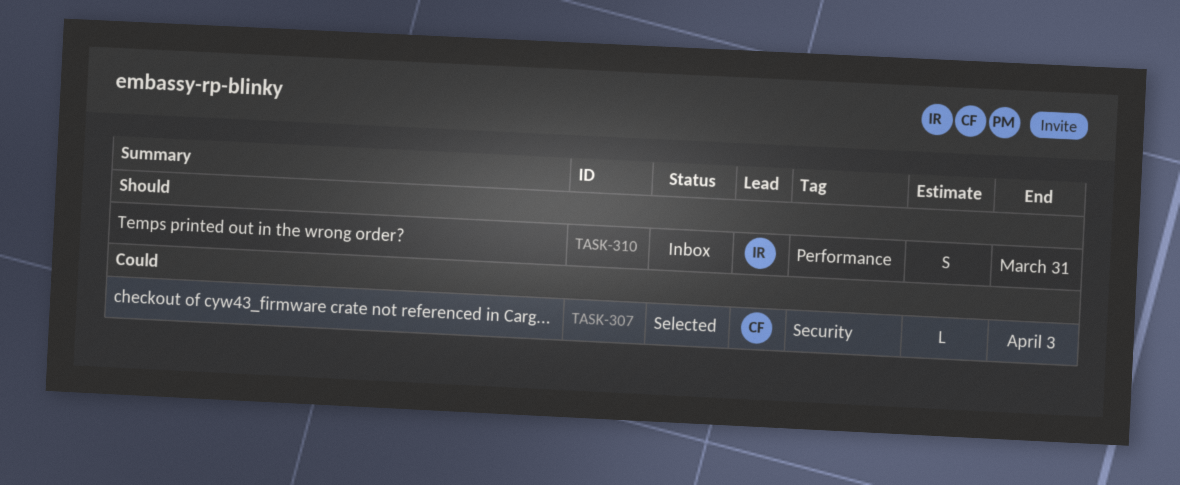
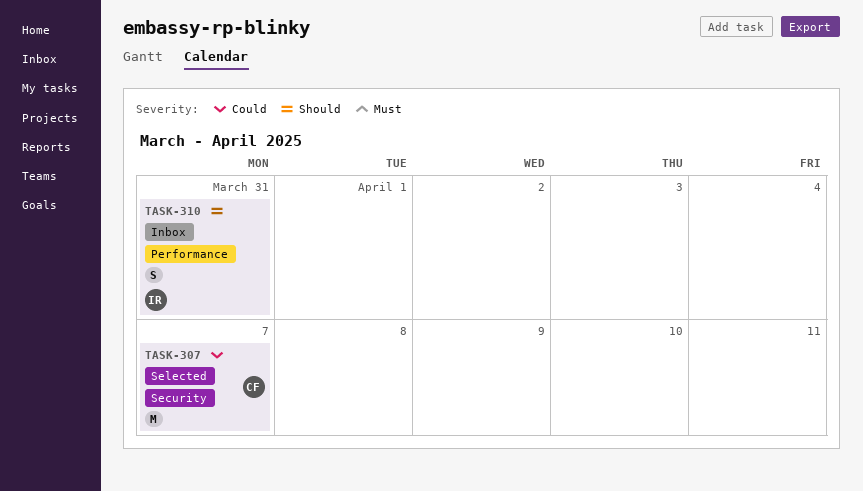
TASK-307, estimate: L -> M
TASK-307, due: Apr 3 -> Apr 7

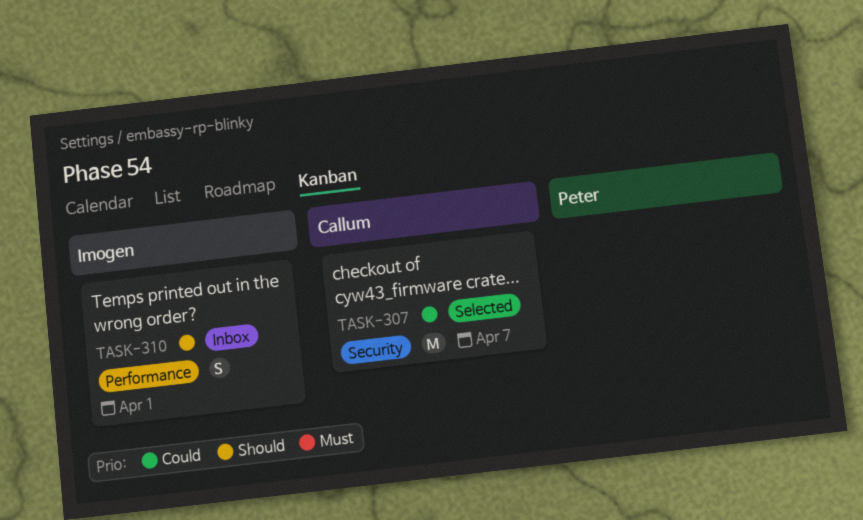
TASK-310, due: Mar 31 -> Apr 1

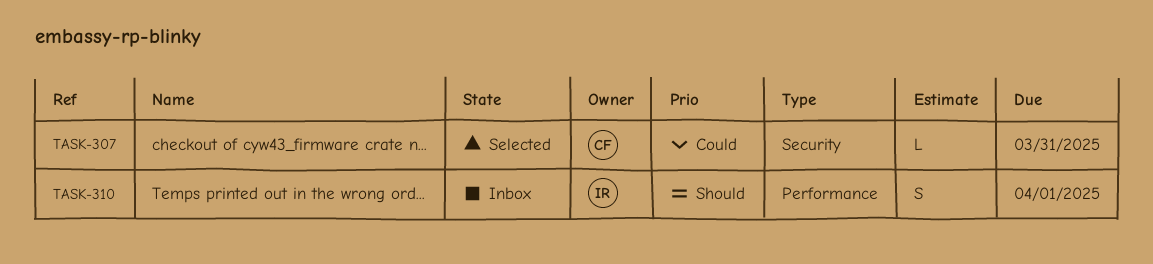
TASK-307, estimate: M -> L
TASK-307, due: Apr 7 -> Mar 31

